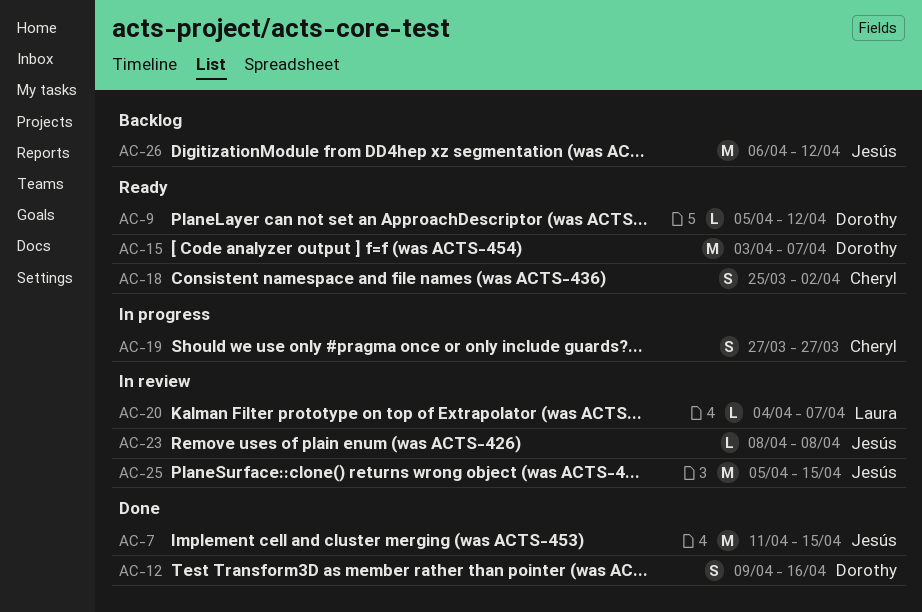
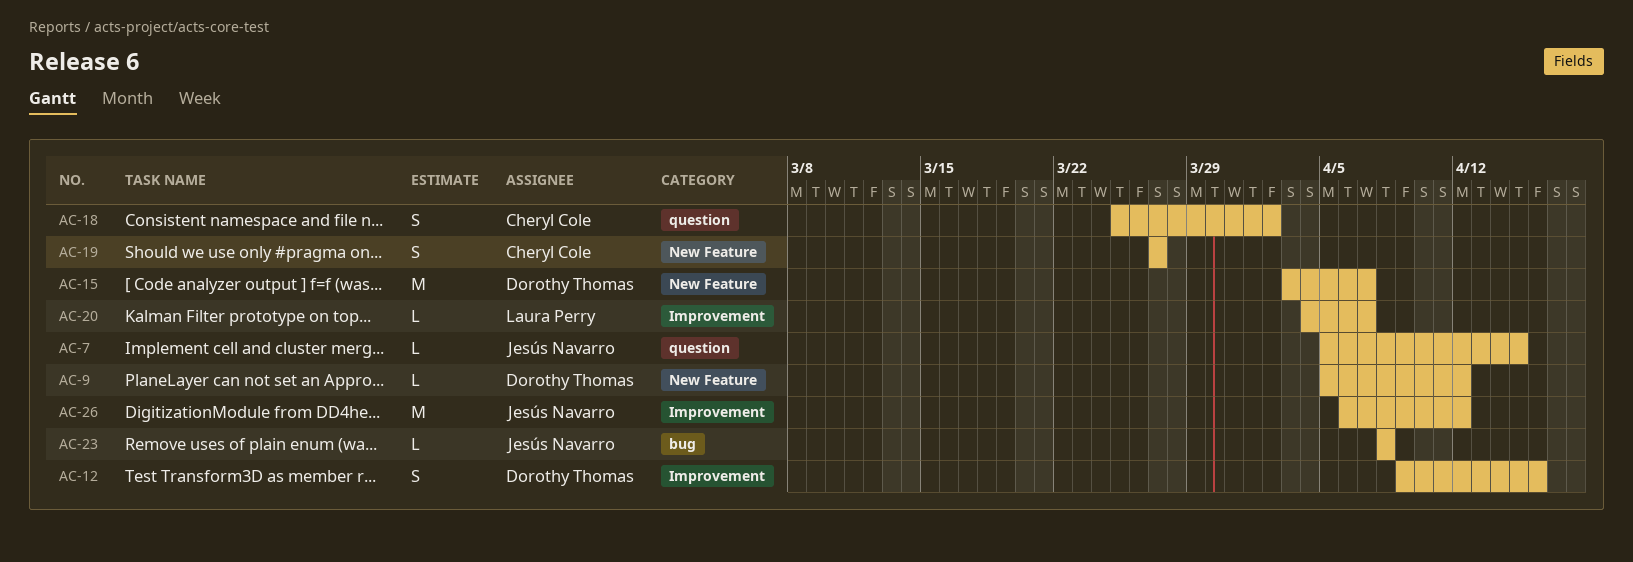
AC-7, estimate: M -> L
AC-7, start: Apr 11 -> Apr 5
AC-25: present -> none

